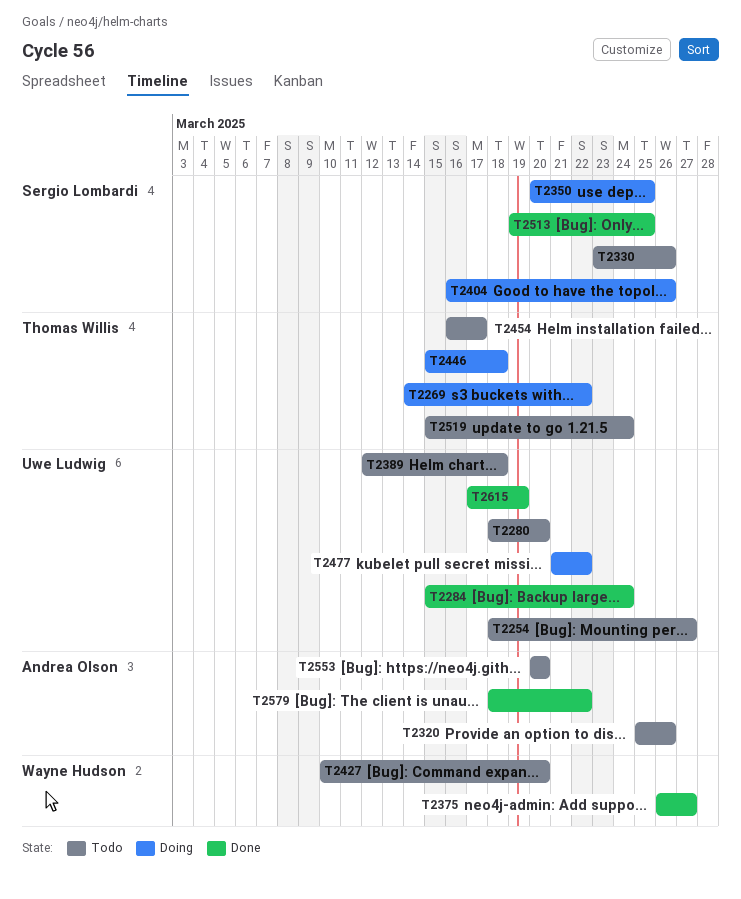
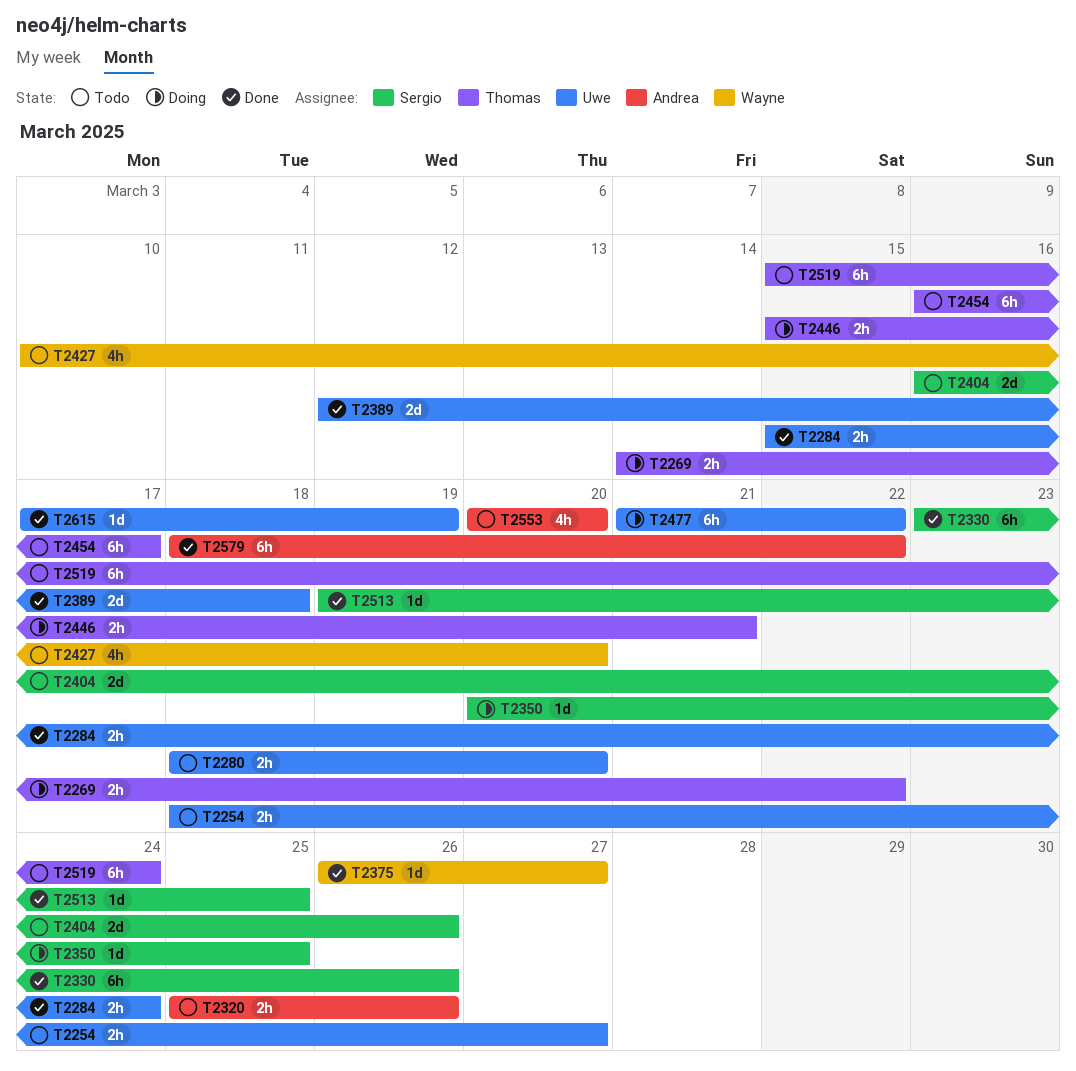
T2330, status: Todo -> Done
T2389, status: Todo -> Done
T2404, status: Doing -> Todo
T2446, due: Mar 18 -> Mar 21

